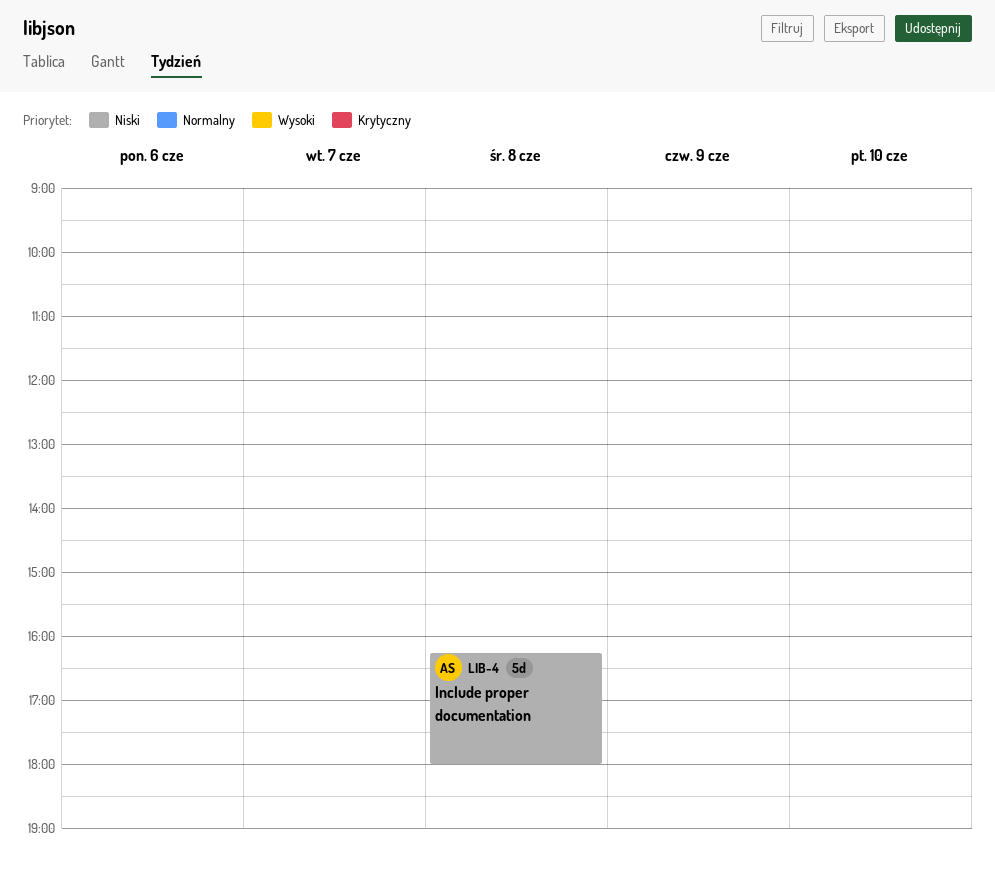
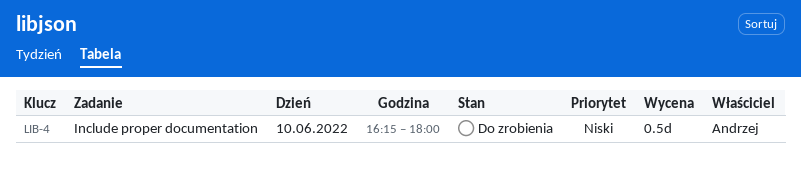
LIB-4, estimate: 5d -> 0.5d
LIB-4, day: Jun 8 -> Jun 10

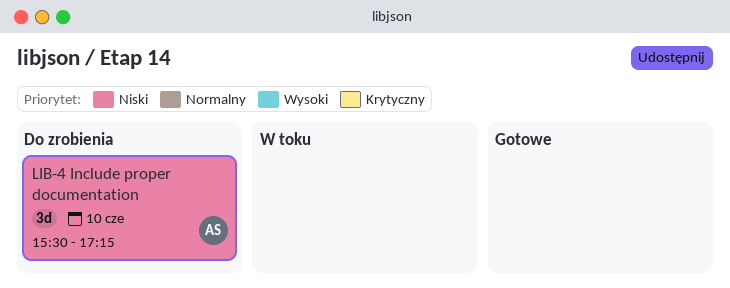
LIB-4, estimate: 0.5d -> 3d
LIB-4, begins: 16:15 -> 15:30
LIB-4, ends: 18:00 -> 17:15

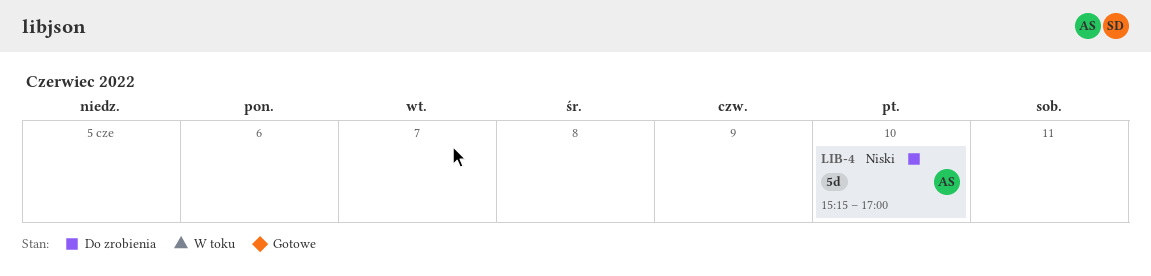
LIB-4, estimate: 3d -> 5d
LIB-4, begins: 15:30 -> 15:15
LIB-4, ends: 17:15 -> 17:00

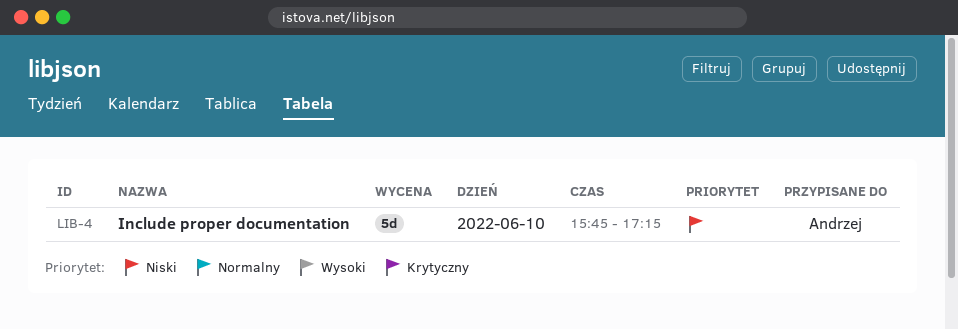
LIB-4, begins: 15:15 -> 15:45
LIB-4, ends: 17:00 -> 17:15

